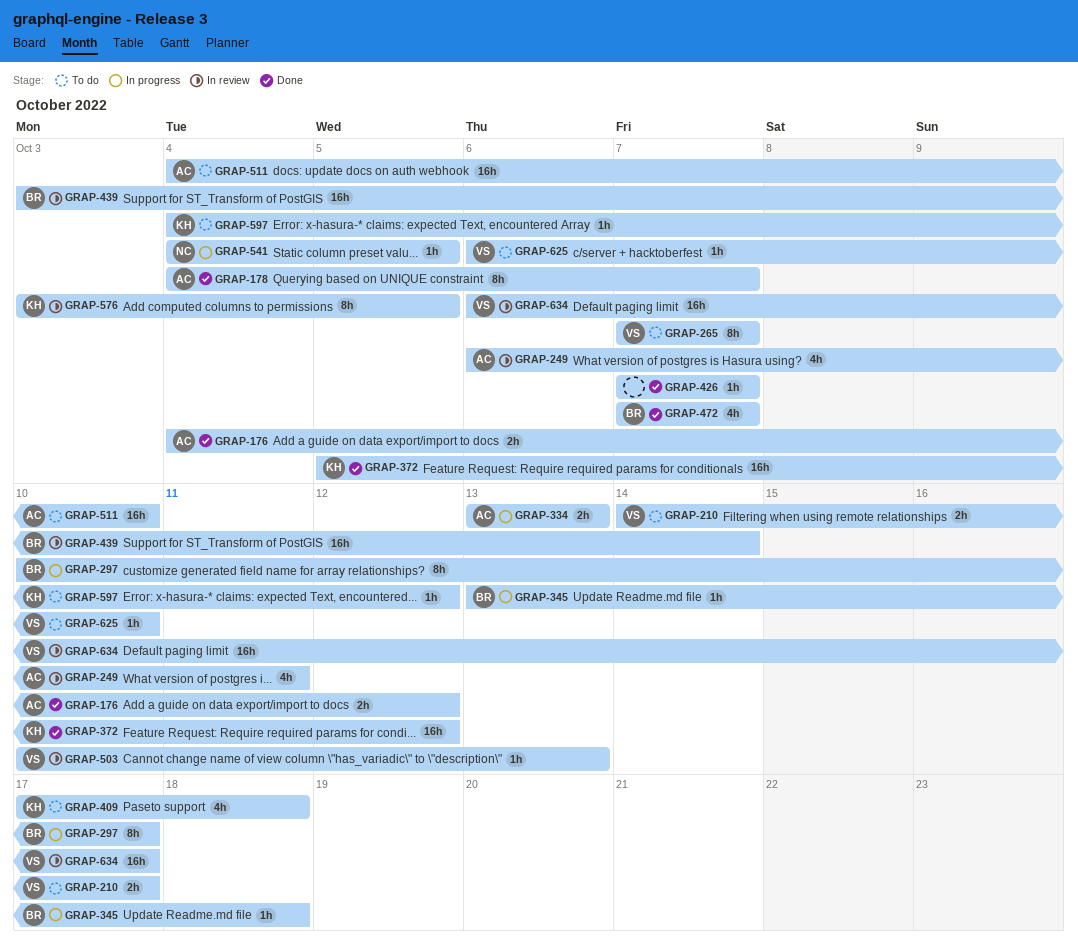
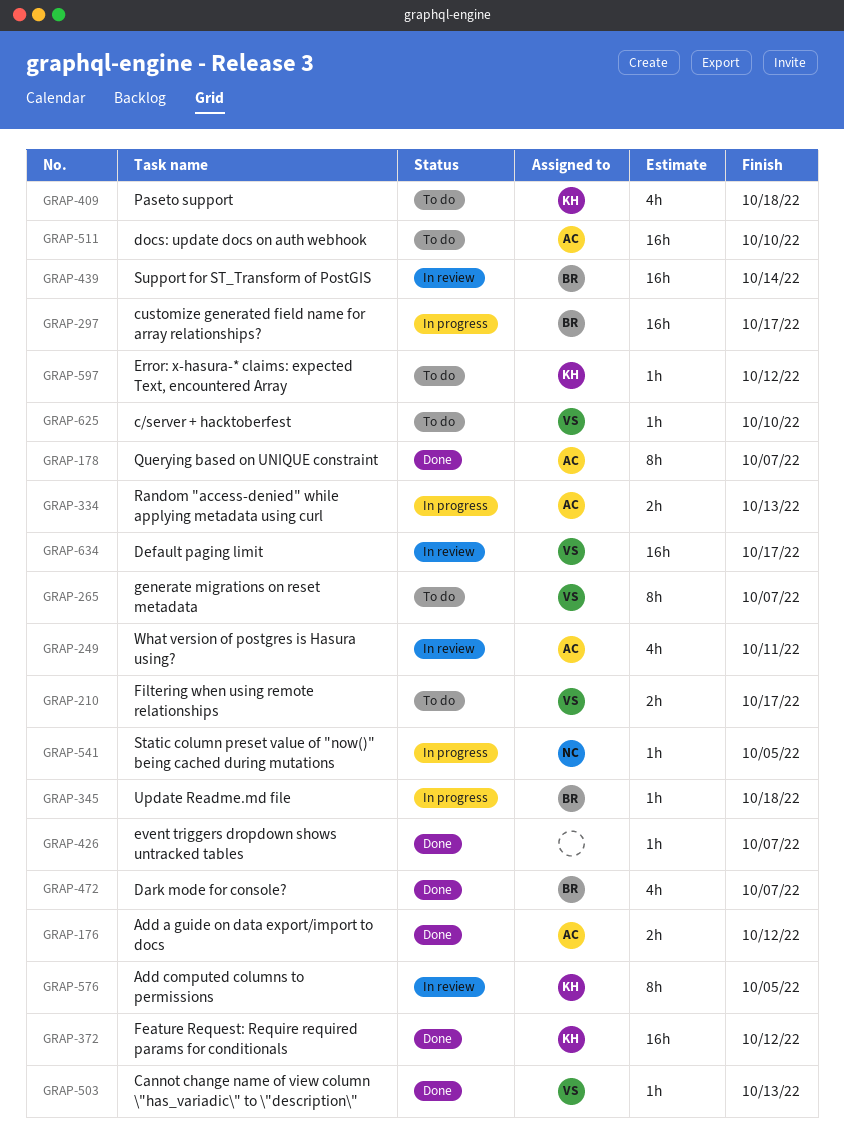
GRAP-297, estimate: 8h -> 16h
GRAP-503, status: In review -> Done

